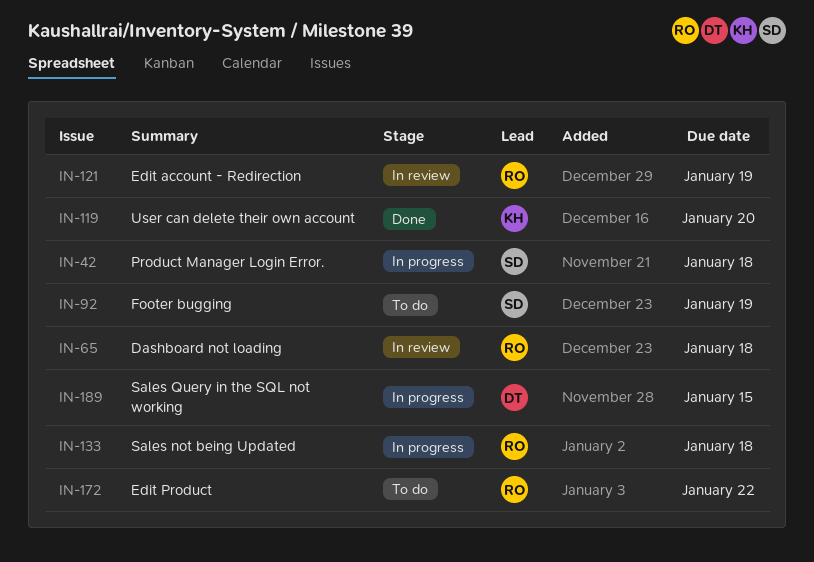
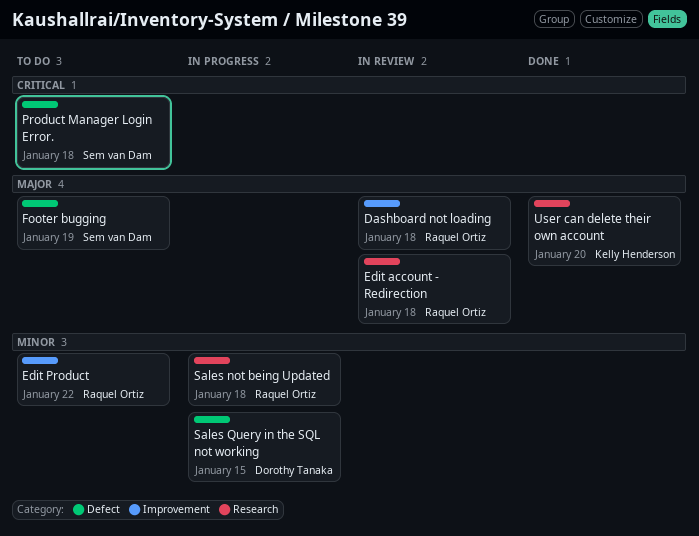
Edit account - Redirection, due: Jan 19 -> Jan 18
Product Manager Login Error., status: In progress -> To do

